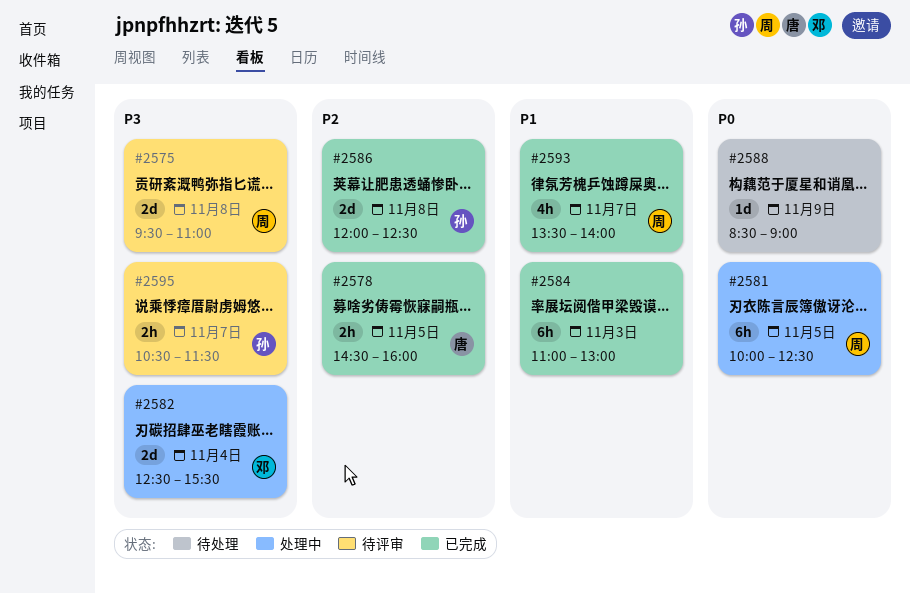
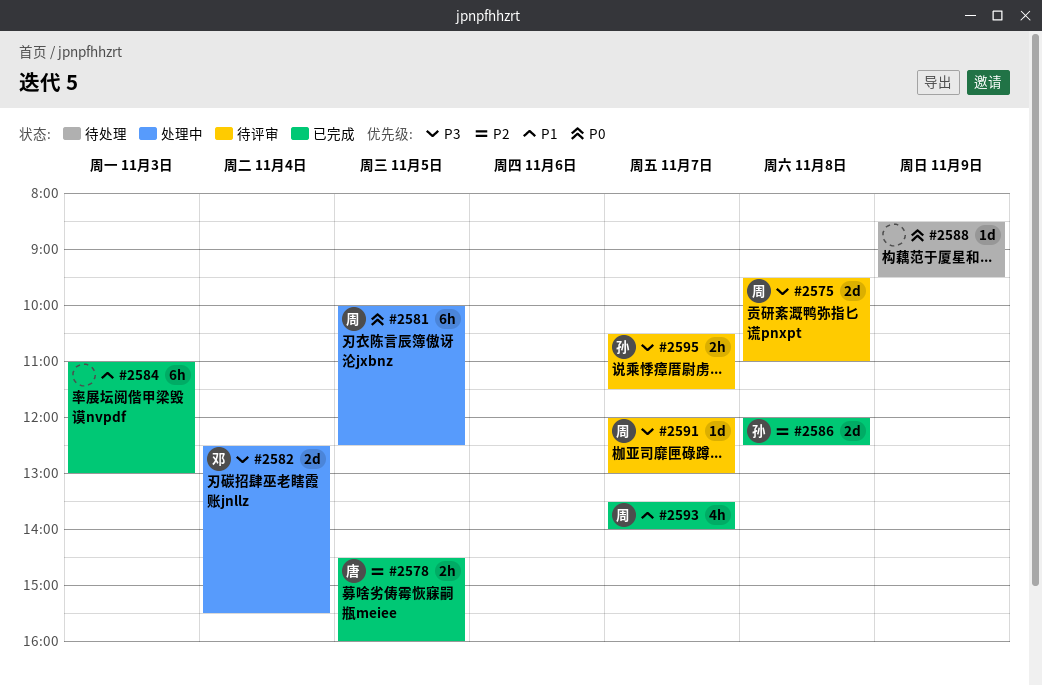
#2588, ends: 09:00 -> 09:30
#2591: none -> present

